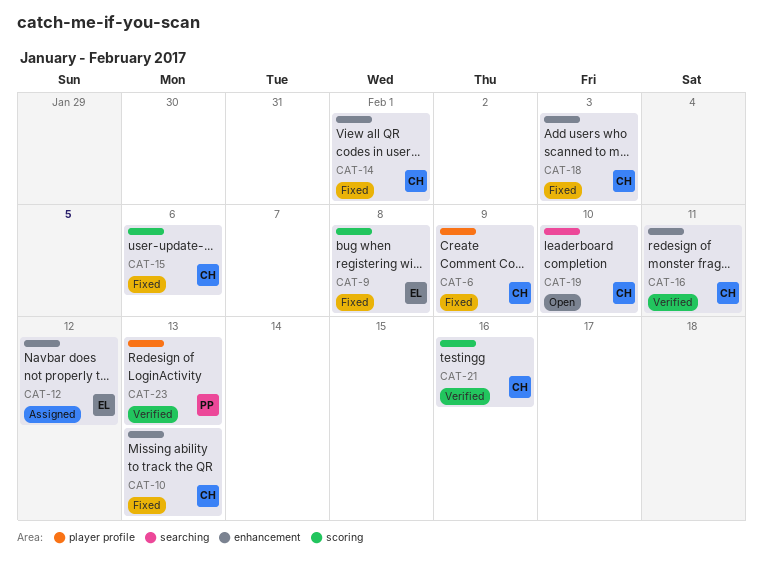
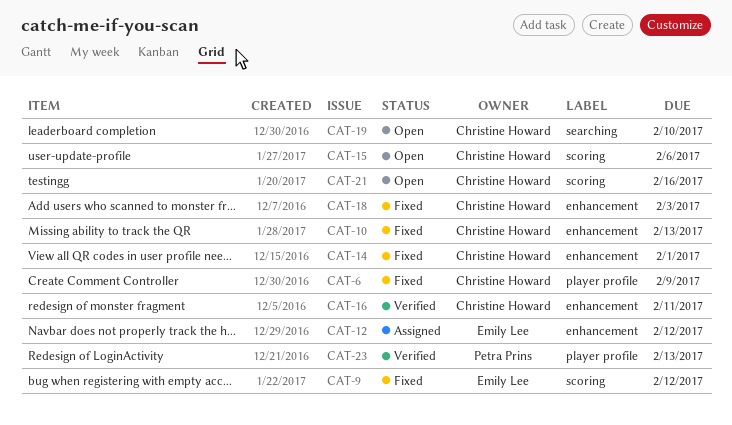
CAT-9, due: Feb 8 -> Feb 12
CAT-15, status: Fixed -> Open
CAT-21, status: Verified -> Open

